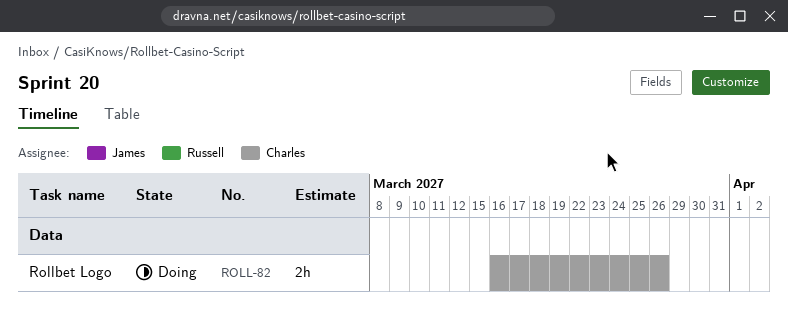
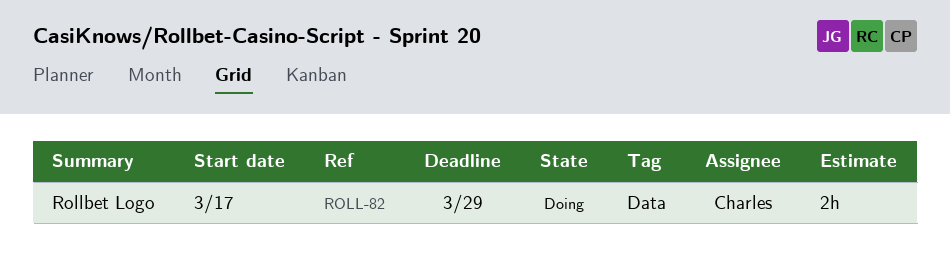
ROLL-82, start: Mar 16 -> Mar 17
ROLL-82, due: Mar 26 -> Mar 29

